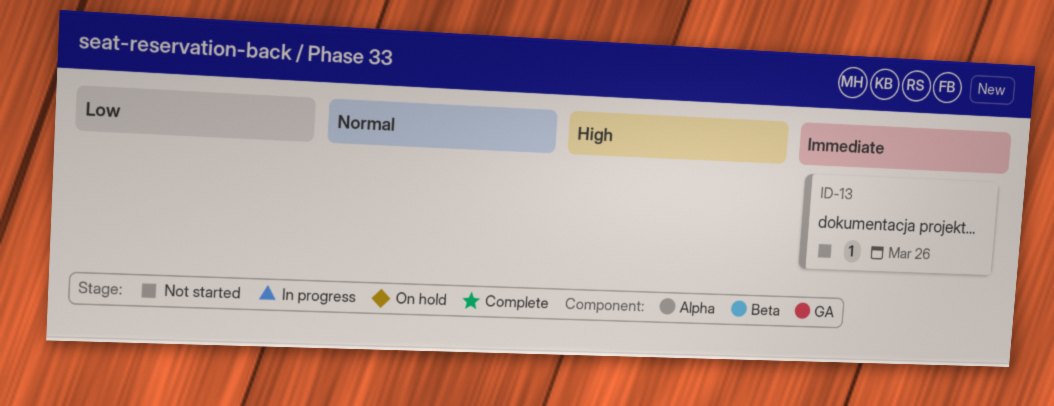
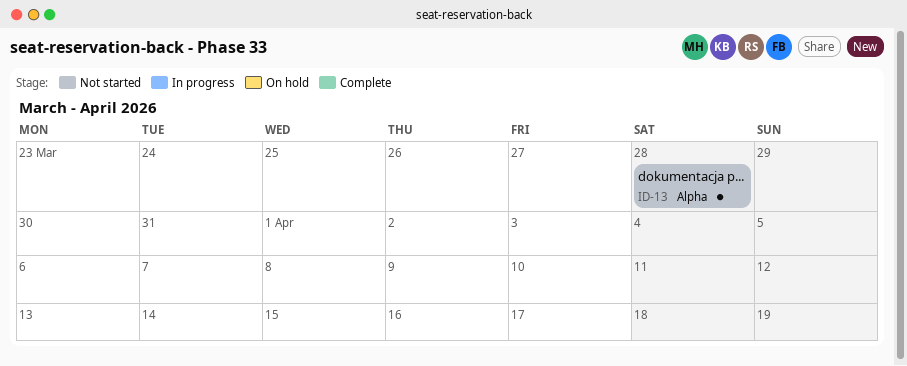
ID-13, due: Mar 26 -> Mar 28

